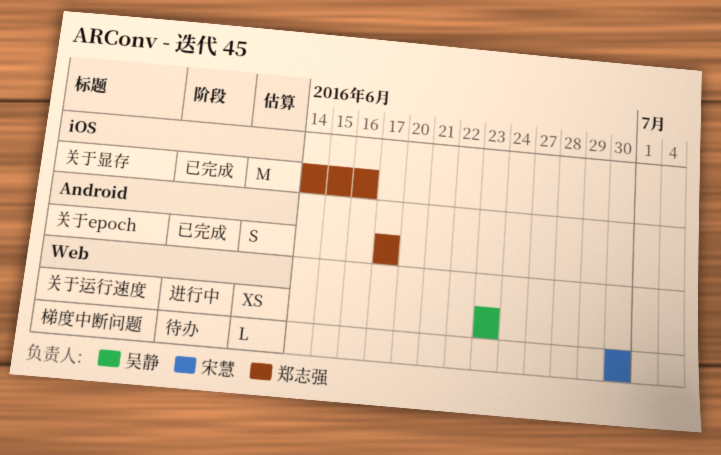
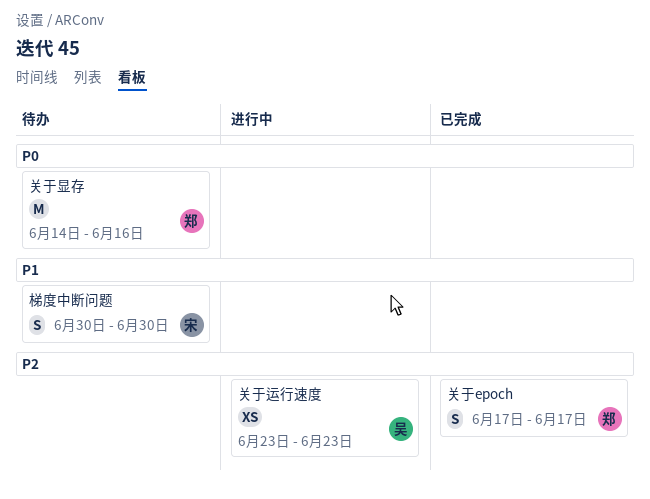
关于显存, status: 已完成 -> 待办
梯度中断问题, estimate: L -> S

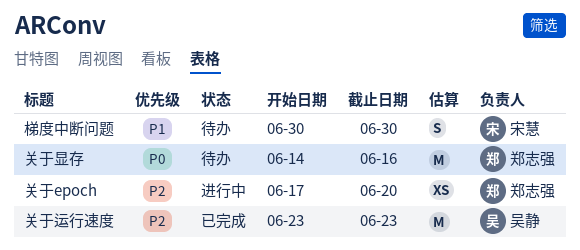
关于epoch, status: 已完成 -> 进行中
关于epoch, estimate: S -> XS
关于epoch, due: Jun 17 -> Jun 20
关于运行速度, status: 进行中 -> 已完成
关于运行速度, estimate: XS -> M

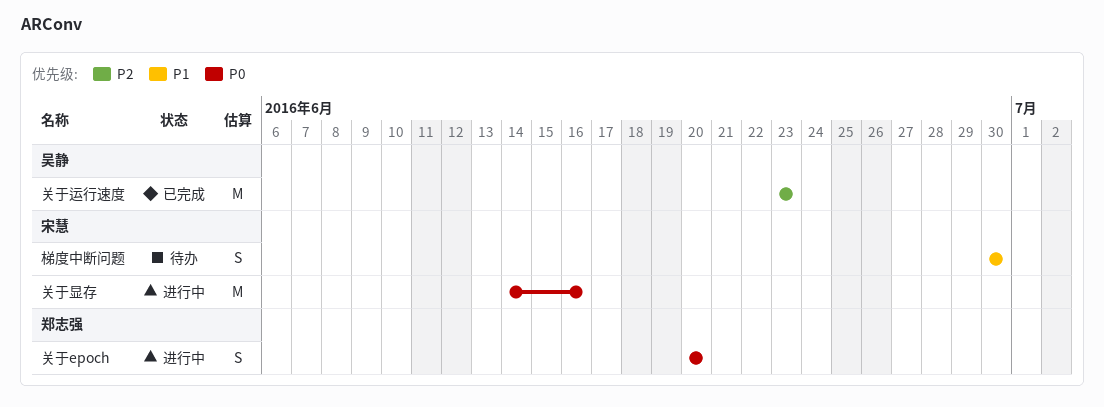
关于epoch, priority: P2 -> P0
关于epoch, estimate: XS -> S
关于epoch, start: Jun 17 -> Jun 20
关于显存, status: 待办 -> 进行中
关于显存, owner: 郑志强 -> 宋慧

